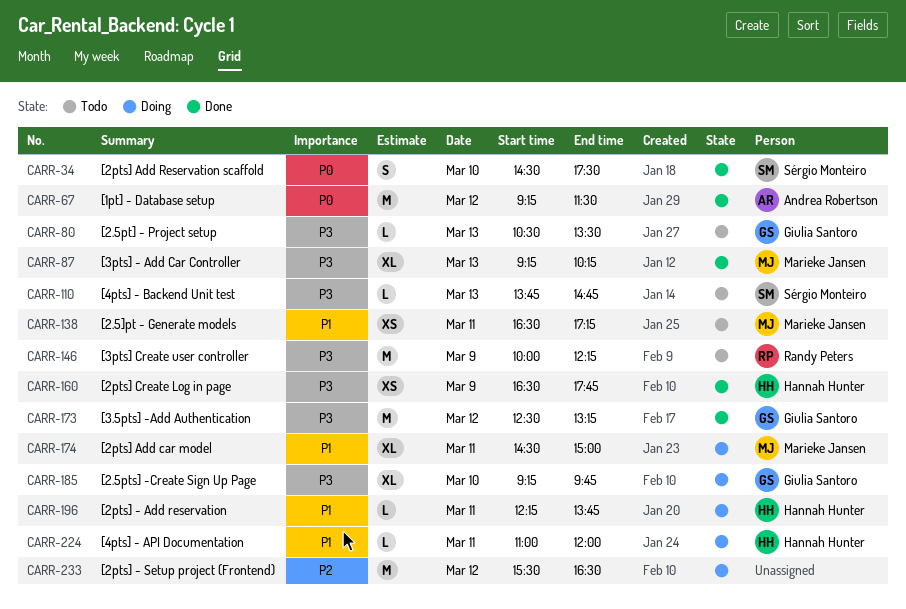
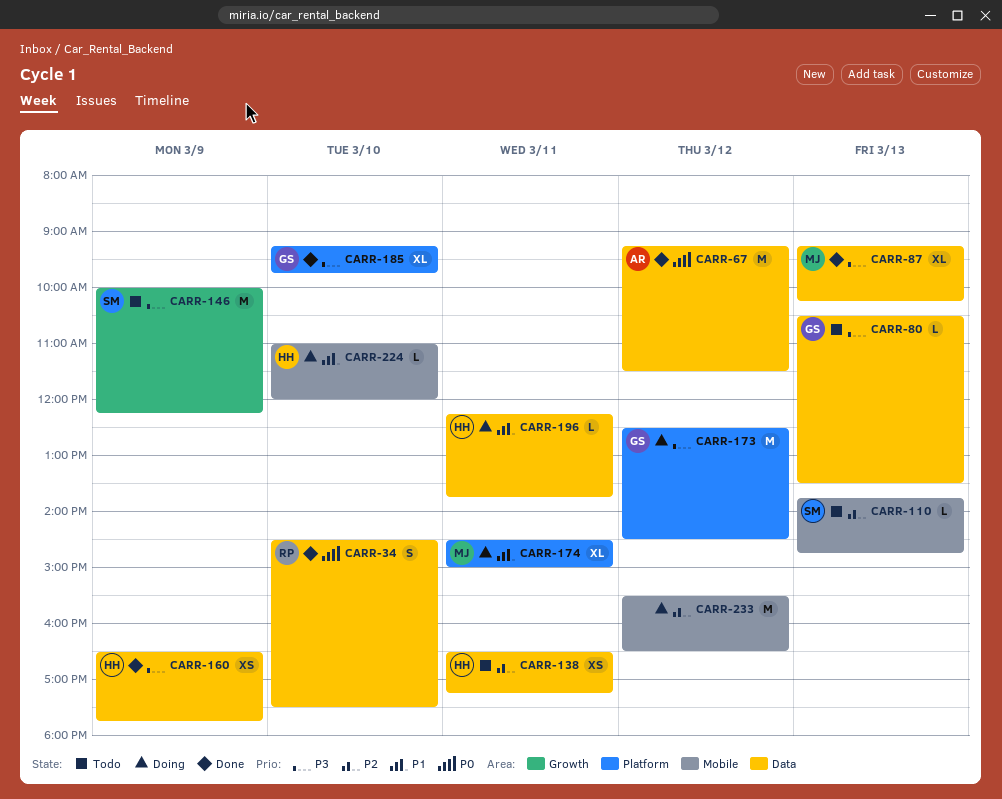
CARR-34, owner: Sérgio Monteiro -> Randy Peters
CARR-110, priority: P3 -> P2
CARR-138, owner: Marieke Jansen -> Hannah Hunter
CARR-138, priority: P1 -> P2
CARR-146, owner: Randy Peters -> Sérgio Monteiro
CARR-173, status: Done -> Doing
CARR-173, ends: 13:15 -> 14:30
CARR-185, status: Doing -> Done
CARR-224, day: Mar 11 -> Mar 10

